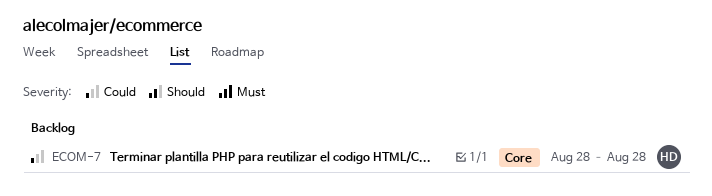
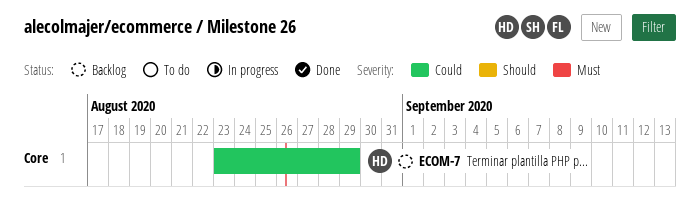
ECOM-7, start: Aug 28 -> Aug 23
ECOM-7, due: Aug 28 -> Aug 29

